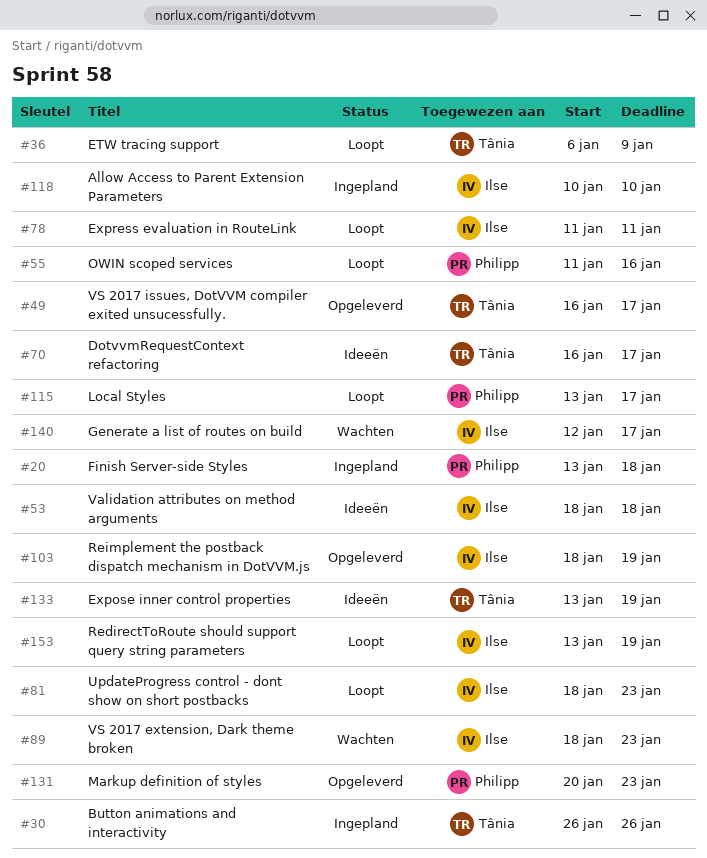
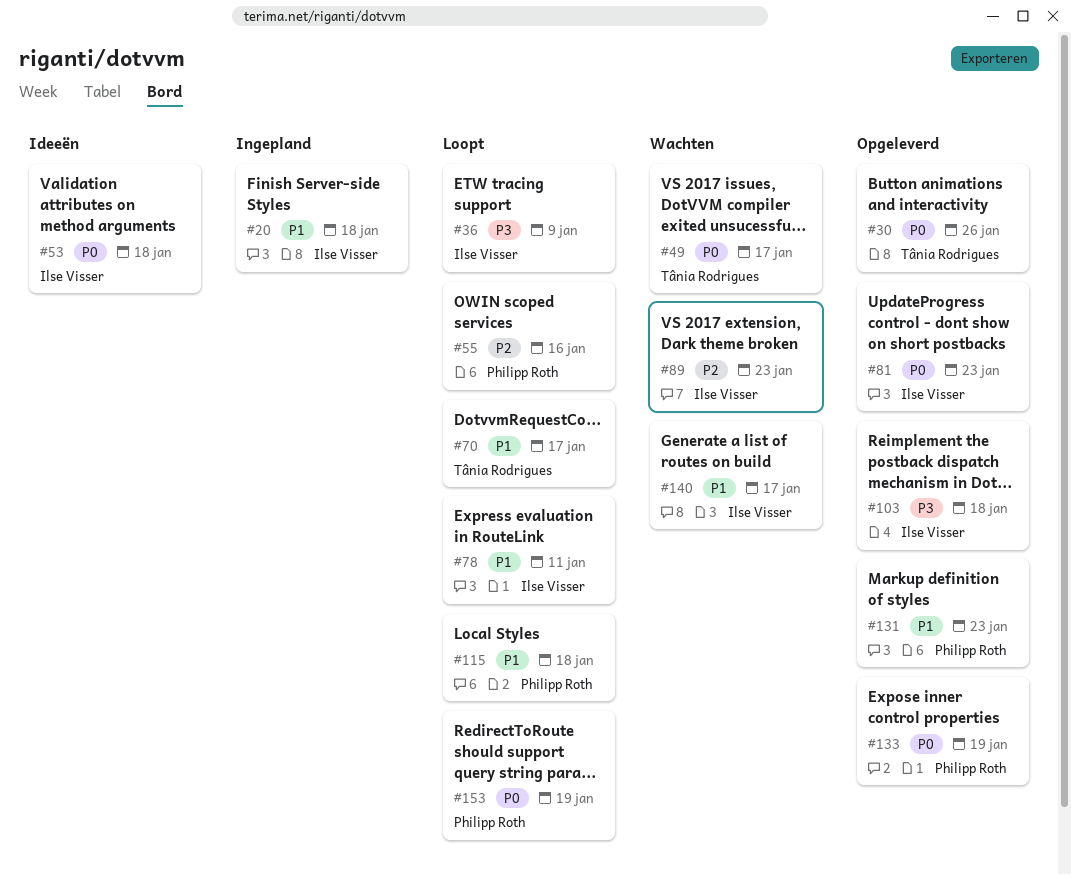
#20, owner: Philipp Roth -> Ilse Visser
#30, status: Ingepland -> Opgeleverd
#36, owner: Tânia Rodrigues -> Ilse Visser
#49, status: Opgeleverd -> Wachten
#70, status: Ideeën -> Loopt
#81, status: Loopt -> Opgeleverd
#103, due: Jan 19 -> Jan 18
#115, due: Jan 17 -> Jan 18
#118: present -> none
#133, status: Ideeën -> Opgeleverd
#133, owner: Tânia Rodrigues -> Philipp Roth
#153, owner: Ilse Visser -> Philipp Roth

